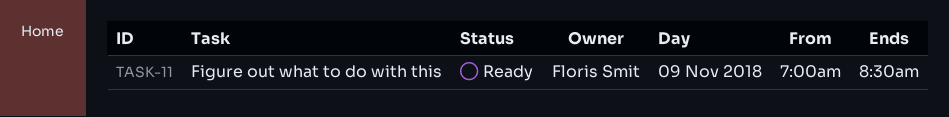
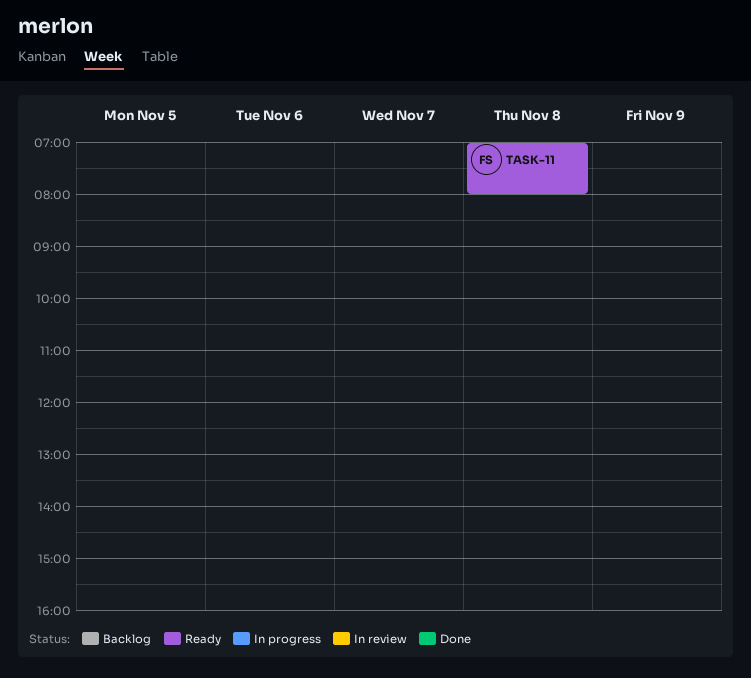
TASK-11, day: Nov 9 -> Nov 8
TASK-11, ends: 08:30 -> 08:00

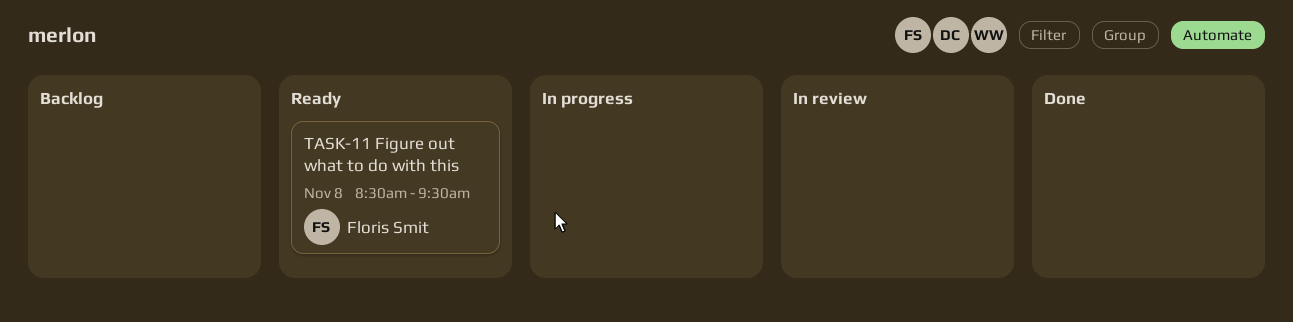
TASK-11, begins: 07:00 -> 08:30
TASK-11, ends: 08:00 -> 09:30

